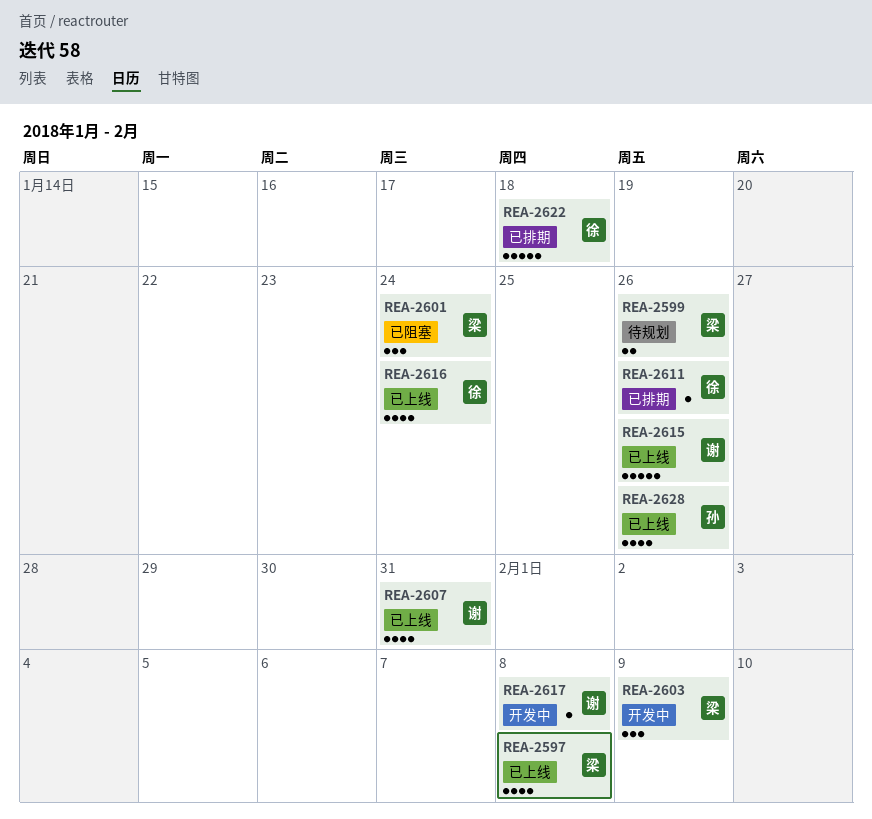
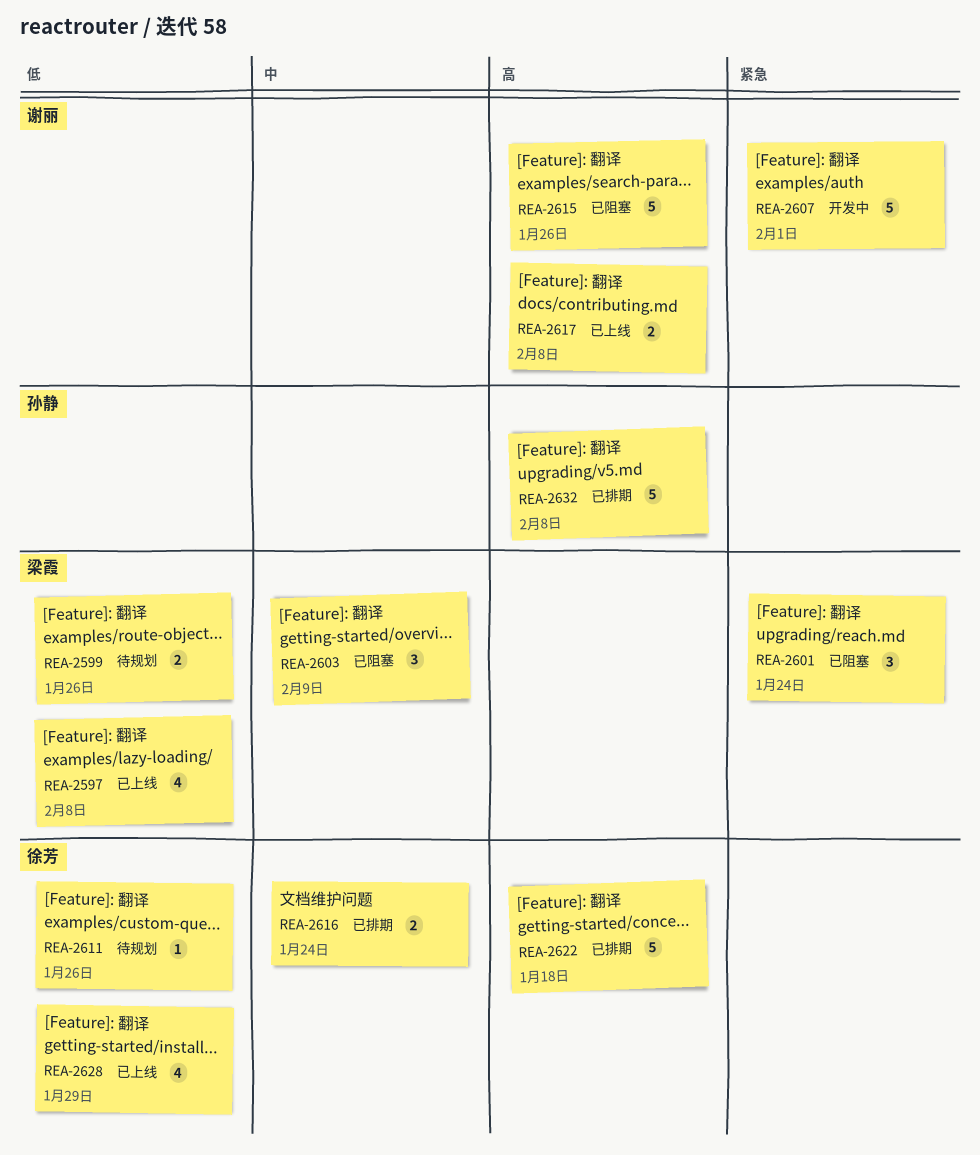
REA-2603, status: 开发中 -> 已阻塞
REA-2607, status: 已上线 -> 开发中
REA-2607, estimate: 4 -> 5
REA-2607, due: Jan 31 -> Feb 1
REA-2611, status: 已排期 -> 待规划
REA-2615, status: 已上线 -> 已阻塞
REA-2616, status: 已上线 -> 已排期
REA-2616, estimate: 4 -> 2
REA-2617, status: 开发中 -> 已上线
REA-2617, estimate: 1 -> 2
REA-2628, owner: 孙静 -> 徐芳
REA-2628, due: Jan 26 -> Jan 29
REA-2632: none -> present

